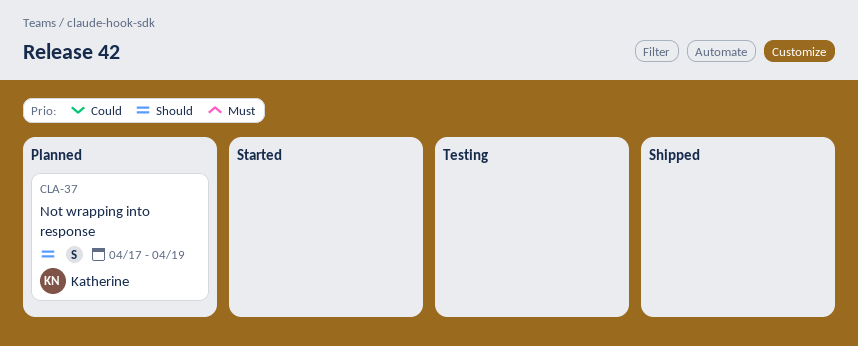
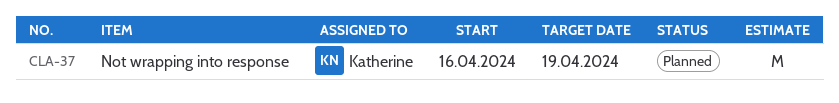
CLA-37, estimate: S -> M
CLA-37, start: Apr 17 -> Apr 16

